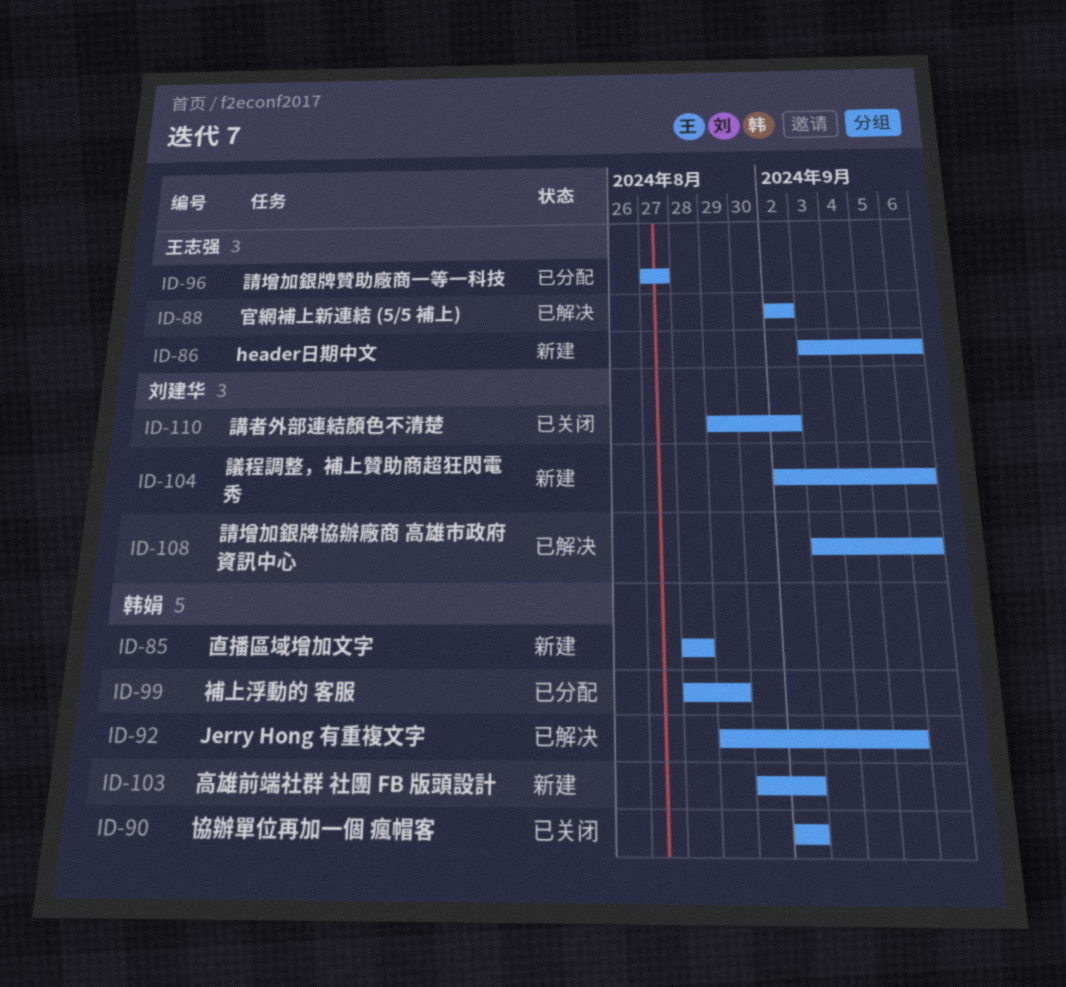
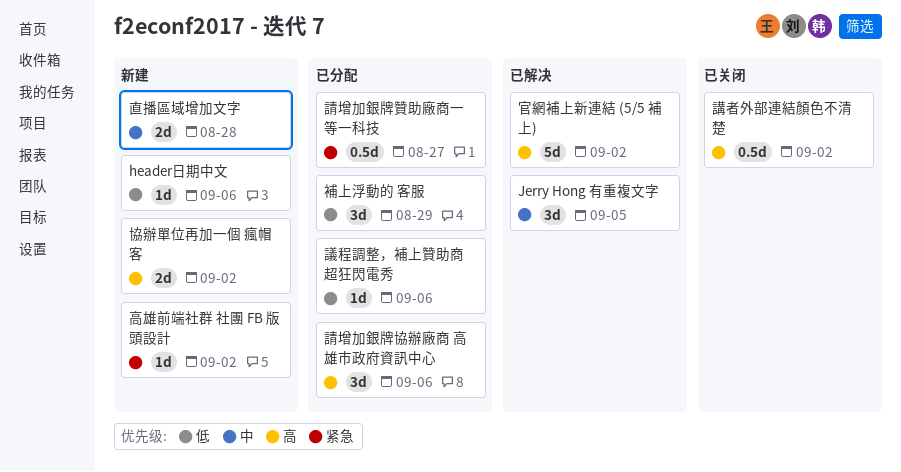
協辦單位再加一個 瘋帽客, status: 已关闭 -> 新建
請增加銀牌協辦廠商 高雄市政府資訊中心, status: 已解决 -> 已分配
議程調整，補上贊助商超狂閃電秀, status: 新建 -> 已分配

